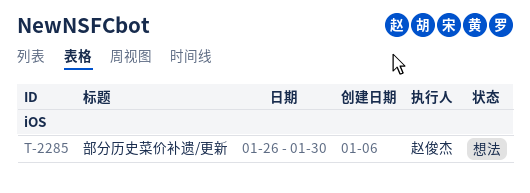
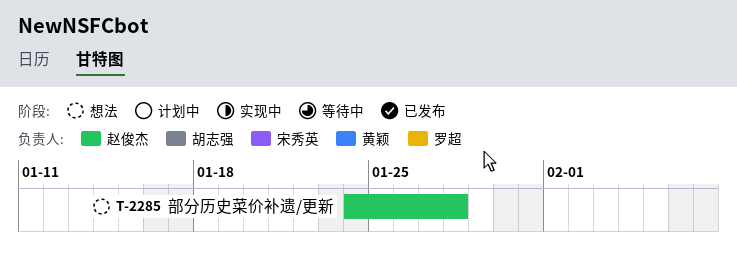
T-2285, start: Jan 26 -> Jan 24
T-2285, due: Jan 30 -> Jan 28

